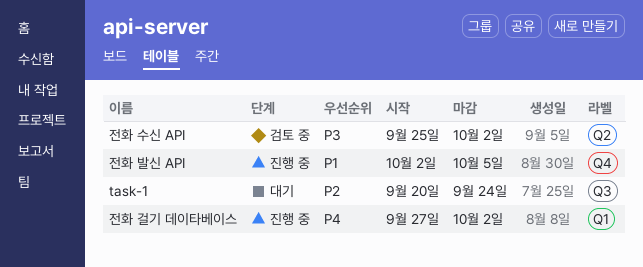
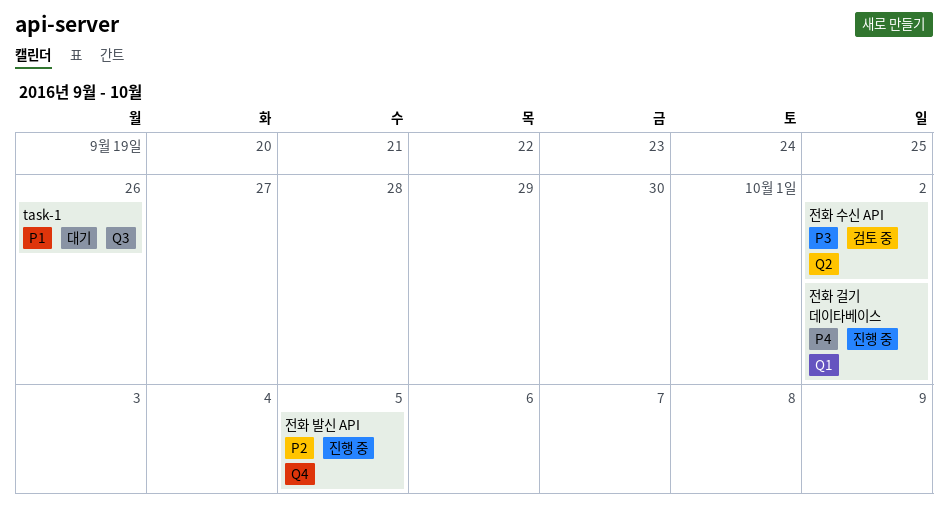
task-1, priority: P2 -> P1
task-1, due: Sep 24 -> Sep 26
전화 발신 API, priority: P1 -> P2

